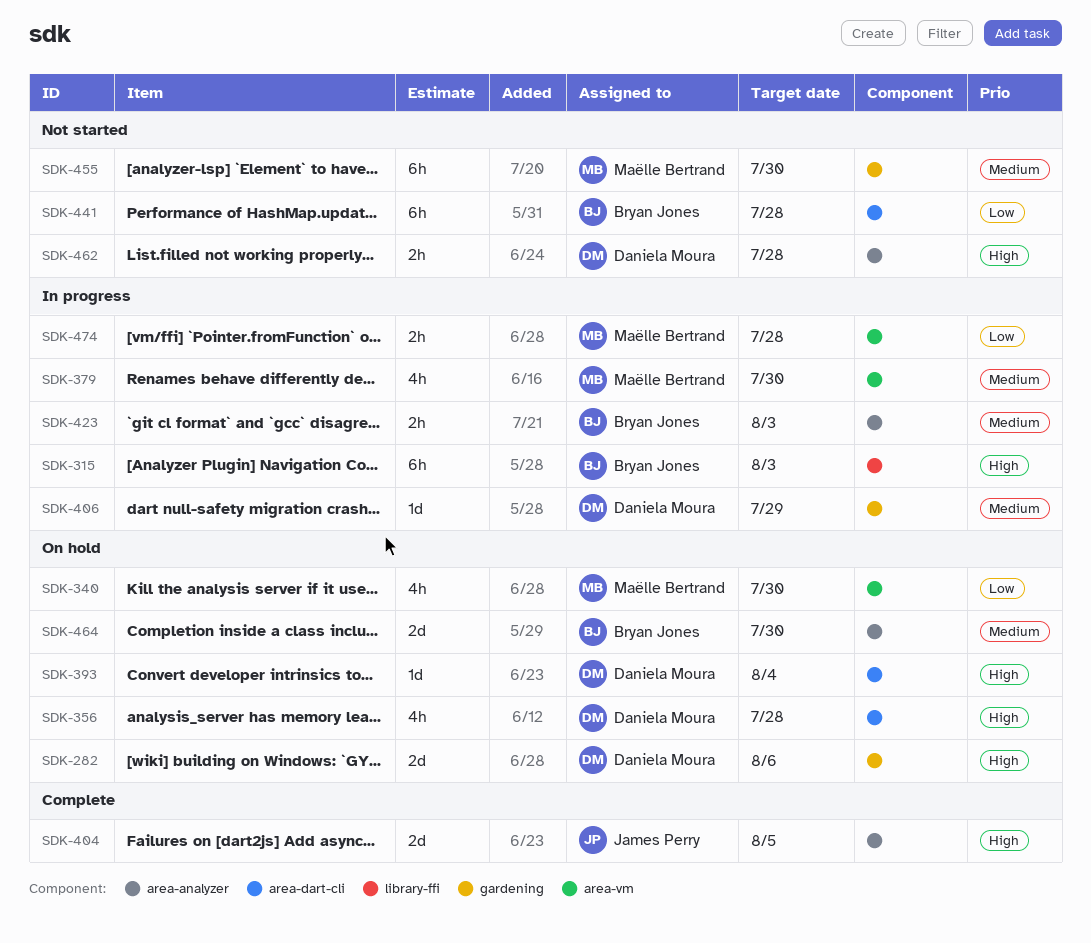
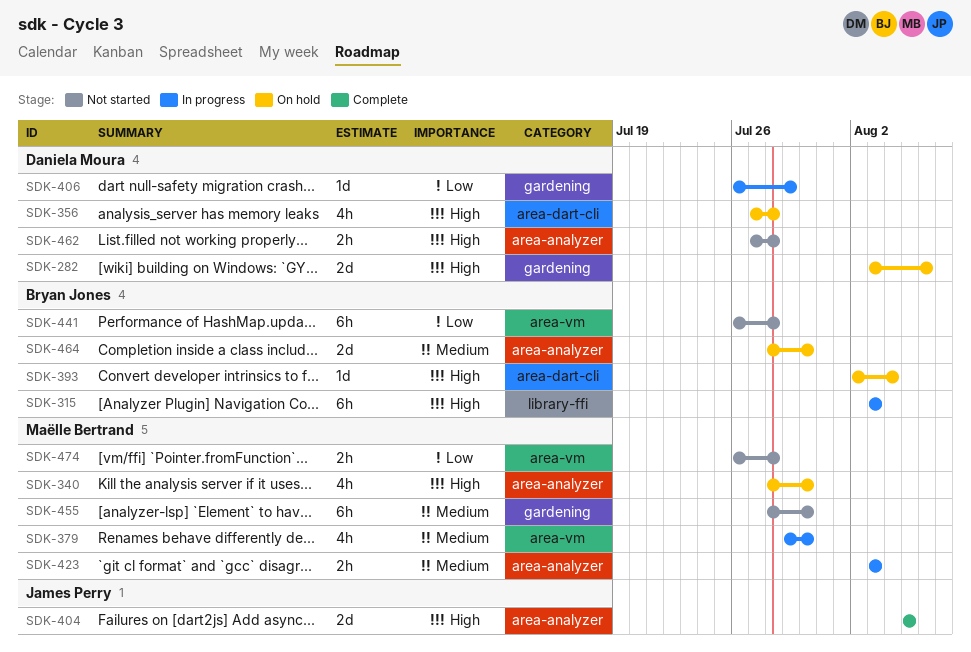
SDK-340, priority: Low -> High
SDK-340, label: area-vm -> area-analyzer
SDK-393, owner: Daniela Moura -> Bryan Jones
SDK-406, priority: Medium -> Low
SDK-423, owner: Bryan Jones -> Maëlle Bertrand
SDK-441, label: area-dart-cli -> area-vm
SDK-474, status: In progress -> Not started

